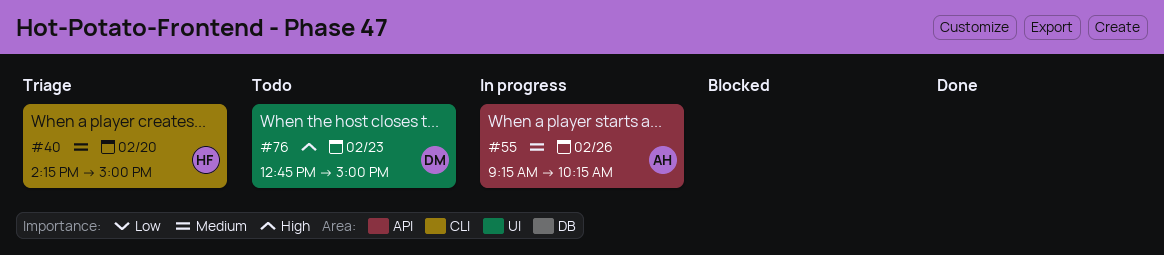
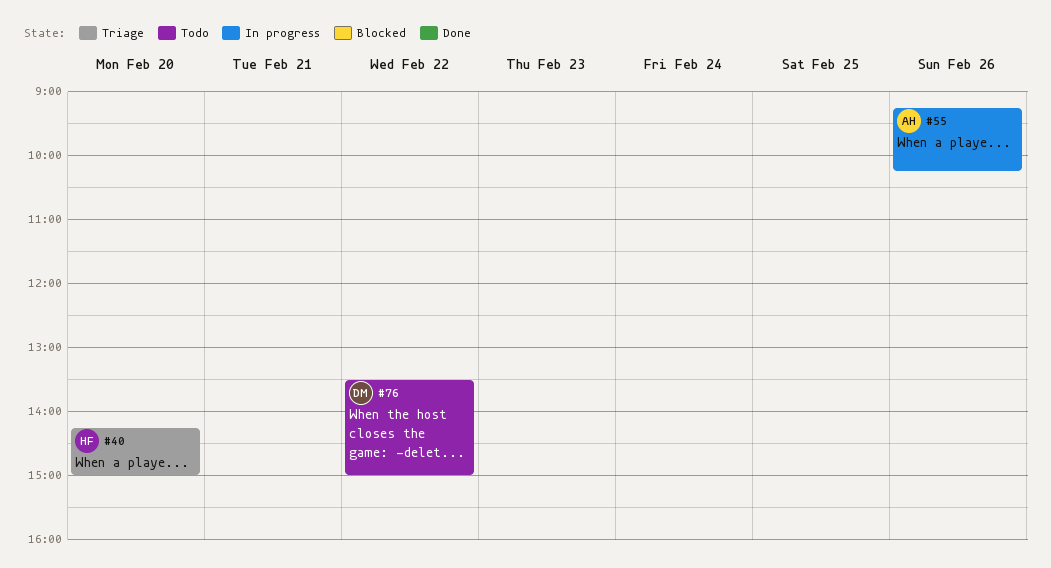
#76, day: Feb 23 -> Feb 22
#76, begins: 12:45 -> 13:30

